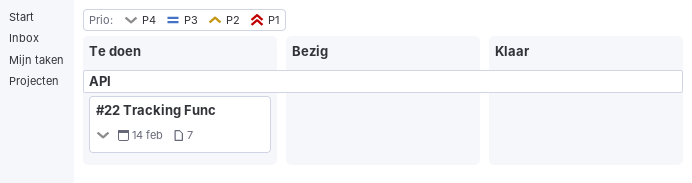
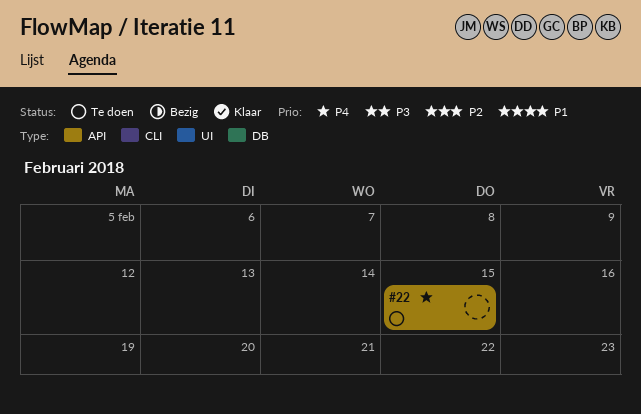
#22, due: Feb 14 -> Feb 15

